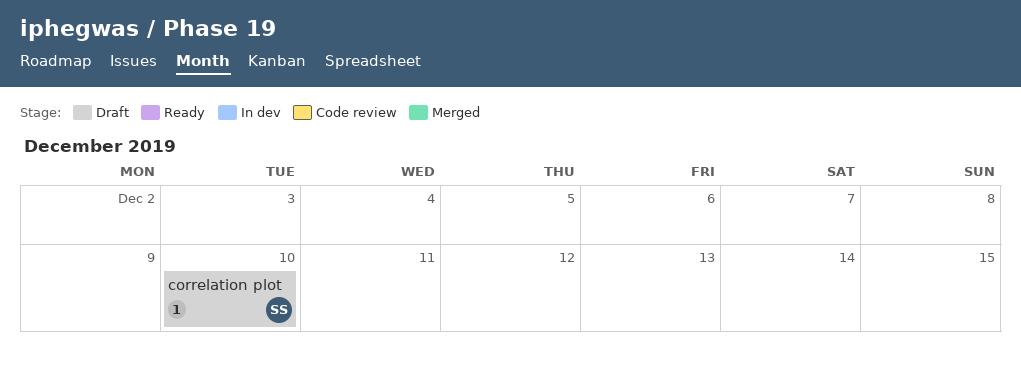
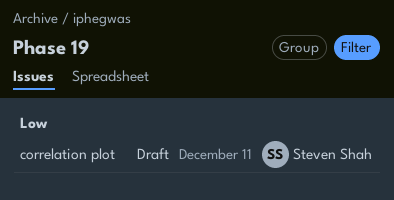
correlation plot, due: Dec 10 -> Dec 11

